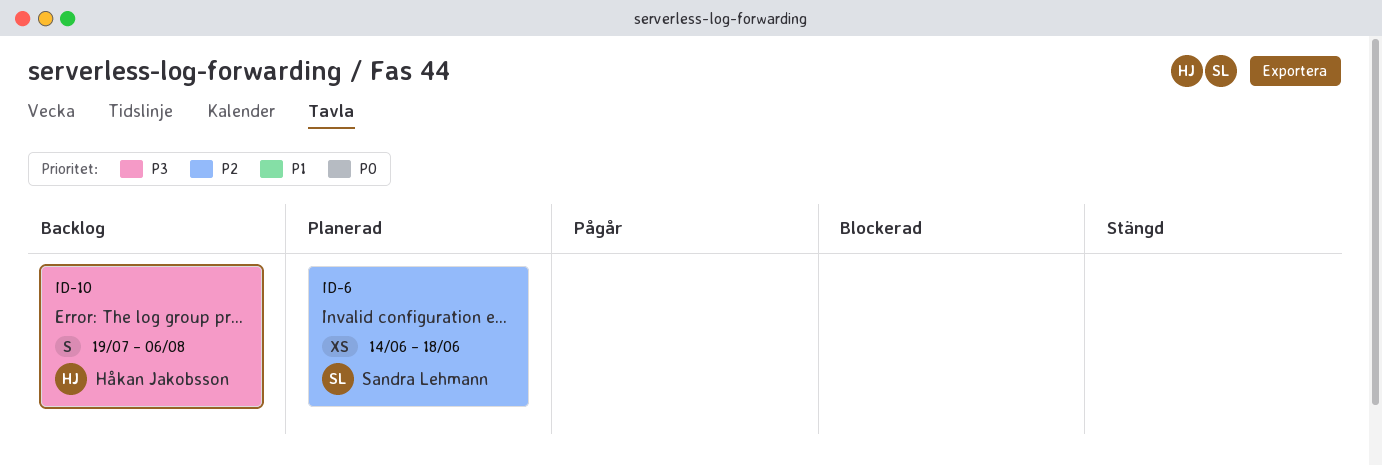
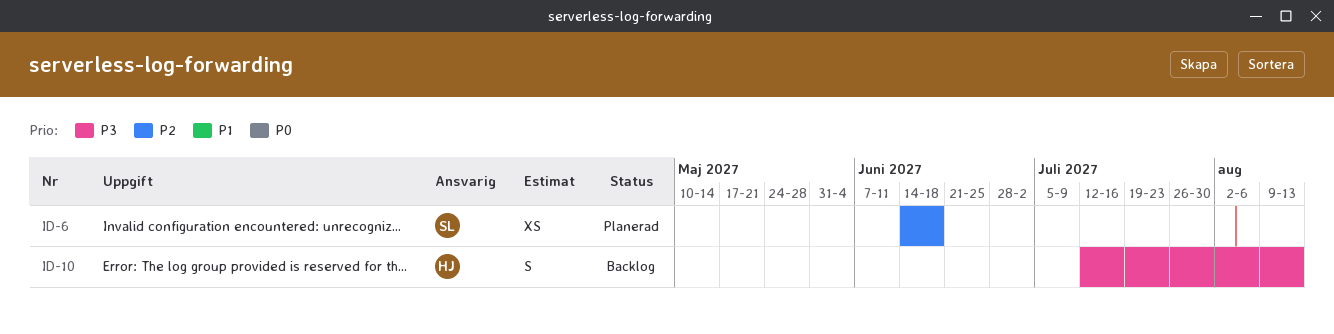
ID-10, start: Jul 19 -> Jul 12
ID-10, due: Aug 6 -> Aug 13

